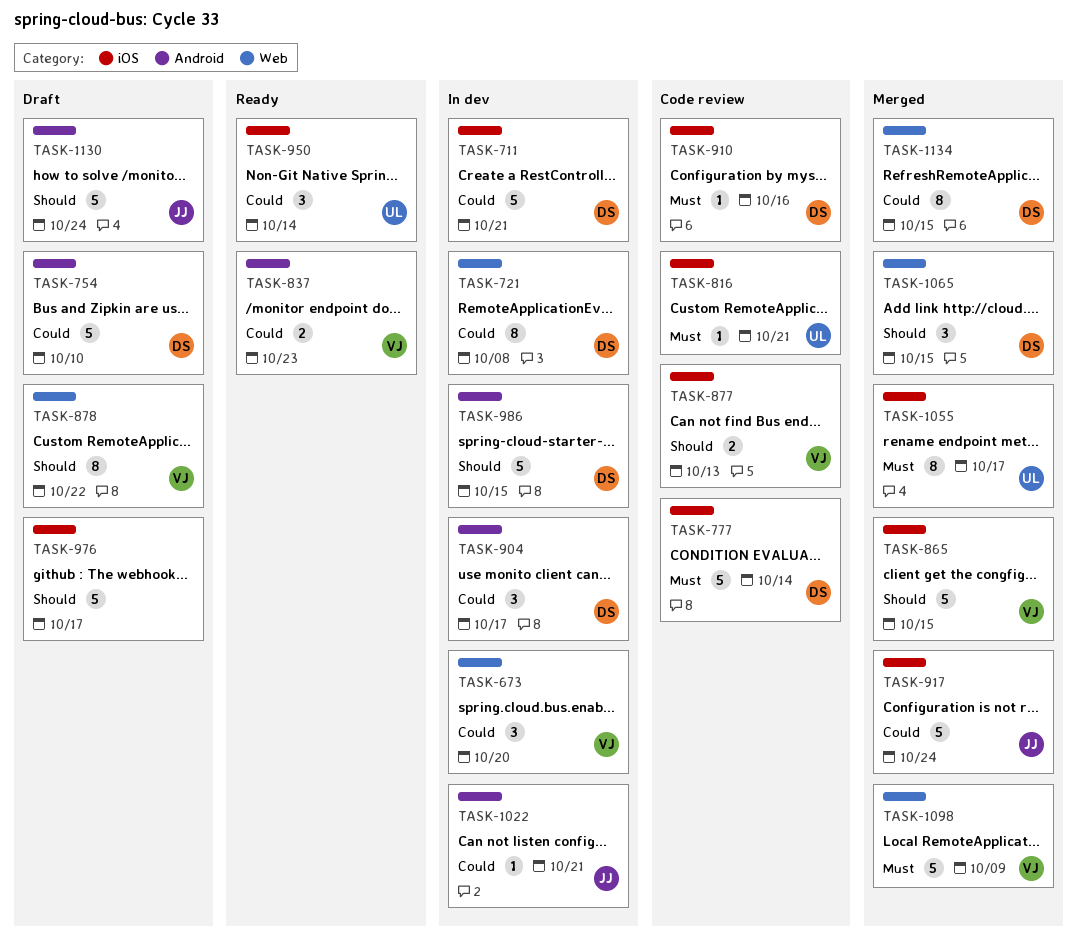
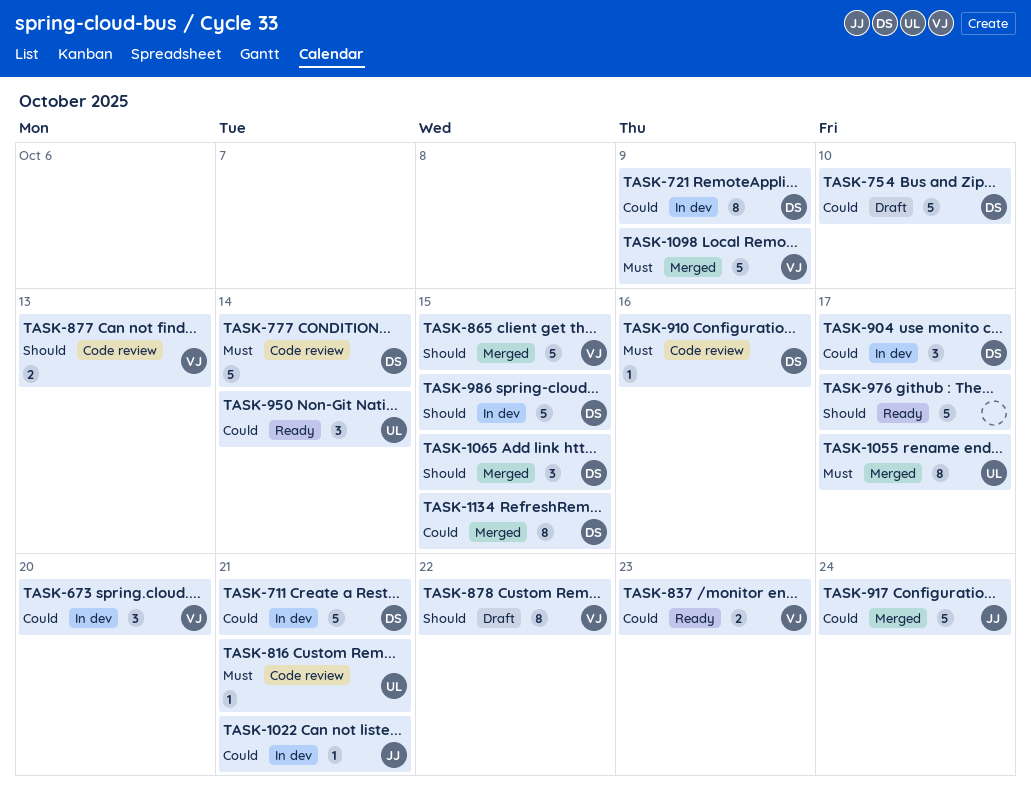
TASK-721, due: Oct 8 -> Oct 9
TASK-976, status: Draft -> Ready
TASK-1130: present -> none

